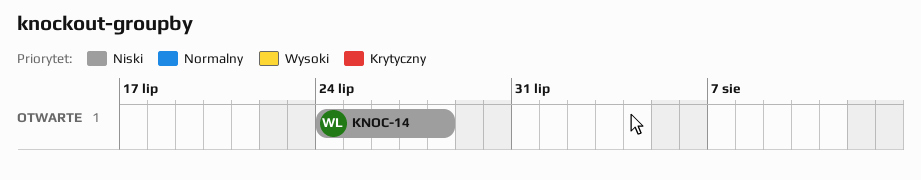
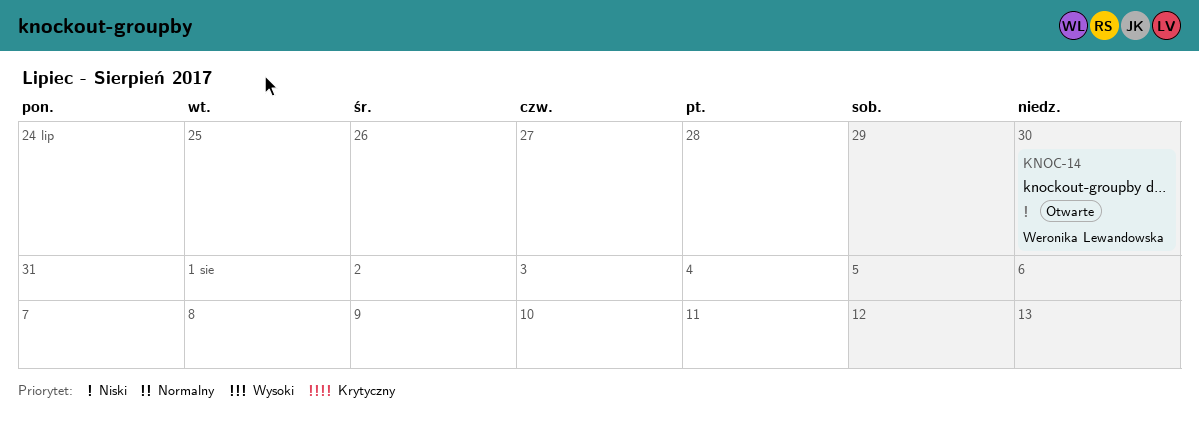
KNOC-14, due: Jul 28 -> Jul 30

